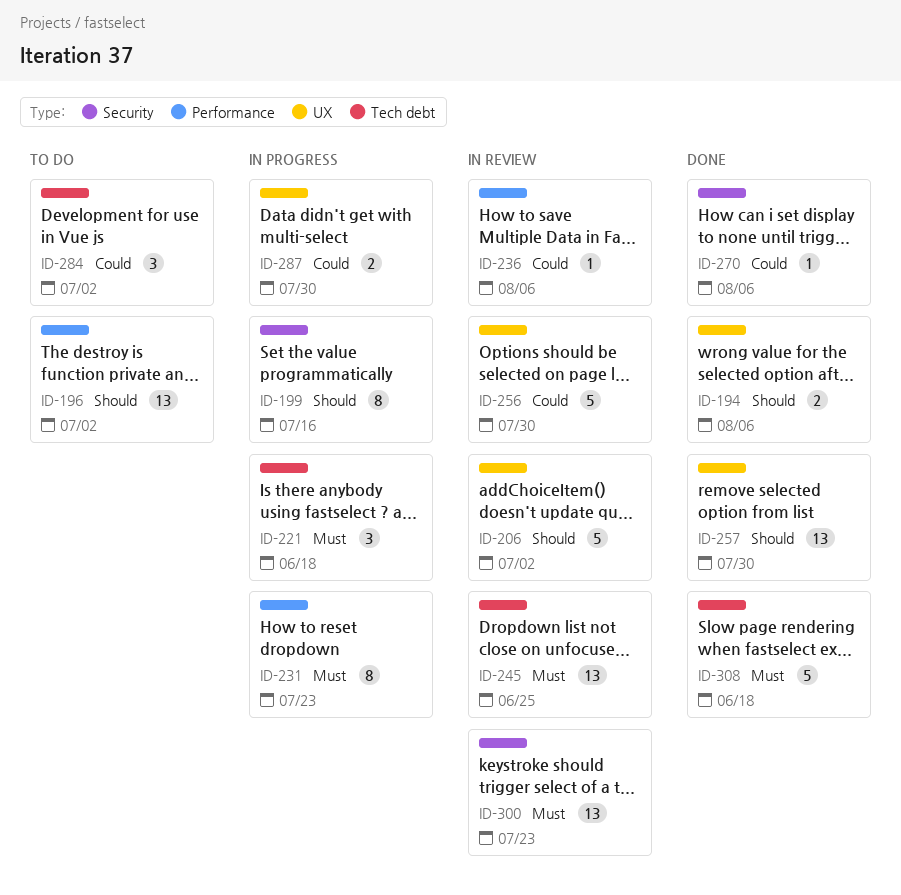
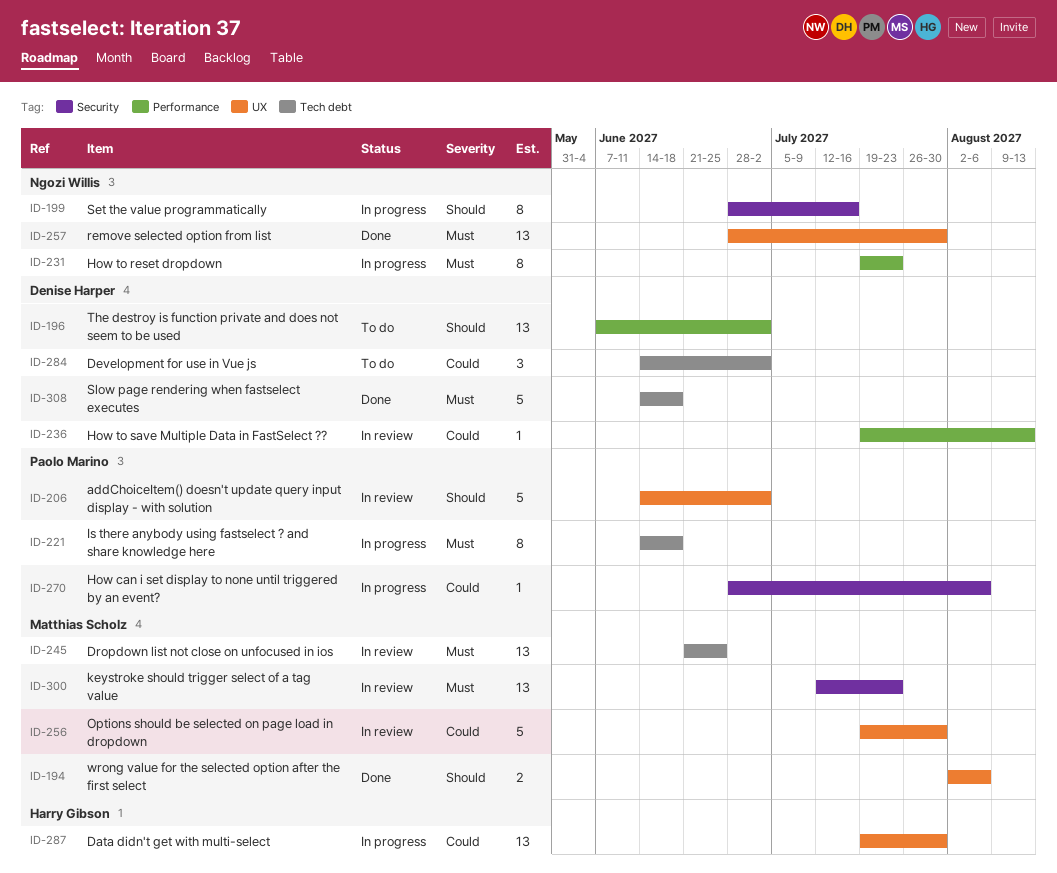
ID-221, estimate: 3 -> 8
ID-236, due: Aug 6 -> Aug 13
ID-257, priority: Should -> Must
ID-270, status: Done -> In progress
ID-287, estimate: 2 -> 13

